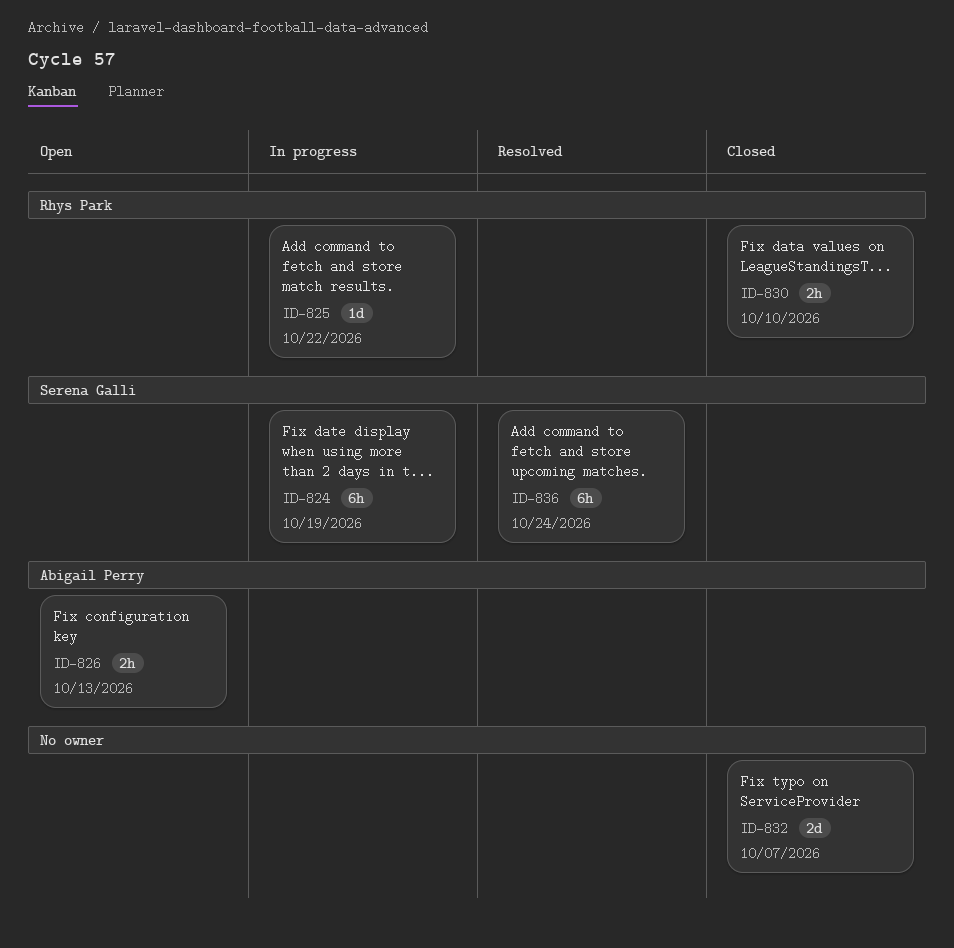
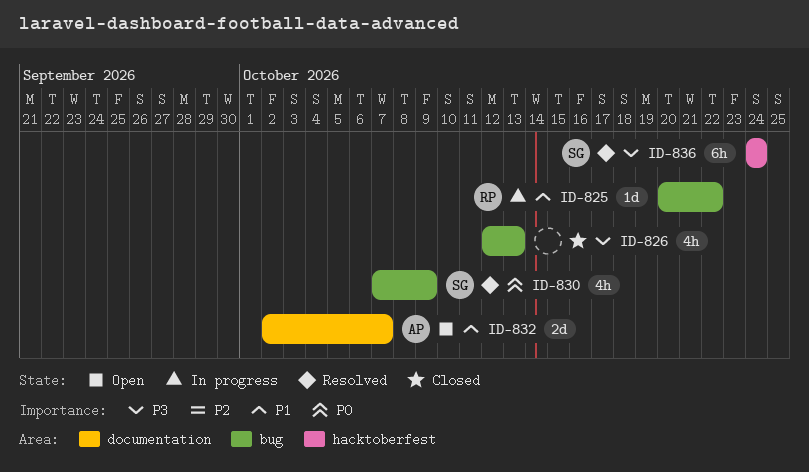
ID-824: present -> none
ID-826, status: Open -> Closed
ID-826, owner: Abigail Perry -> none
ID-826, estimate: 2h -> 4h
ID-830, status: Closed -> Resolved
ID-830, owner: Rhys Park -> Serena Galli
ID-830, estimate: 2h -> 4h
ID-830, due: Oct 10 -> Oct 9
ID-832, status: Closed -> Open
ID-832, owner: none -> Abigail Perry

